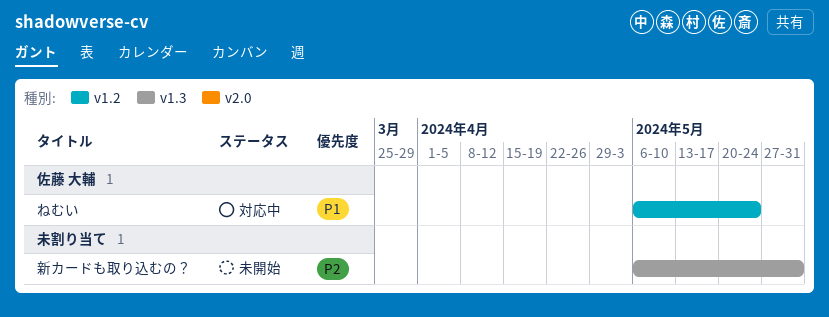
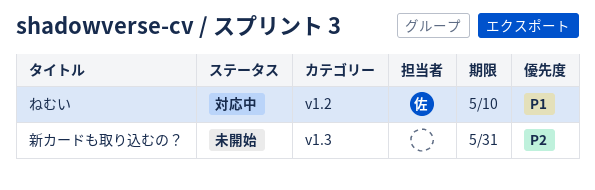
ねむい, due: May 24 -> May 10

